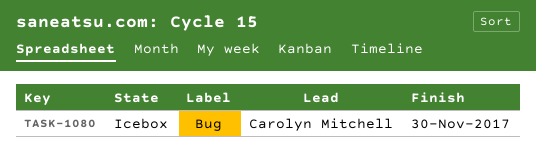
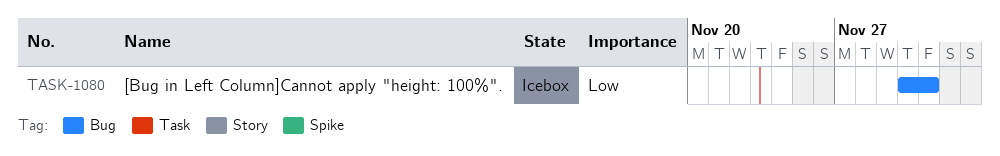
TASK-1080, due: Nov 30 -> Dec 1

